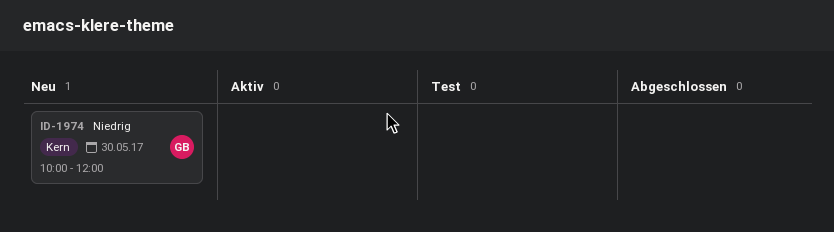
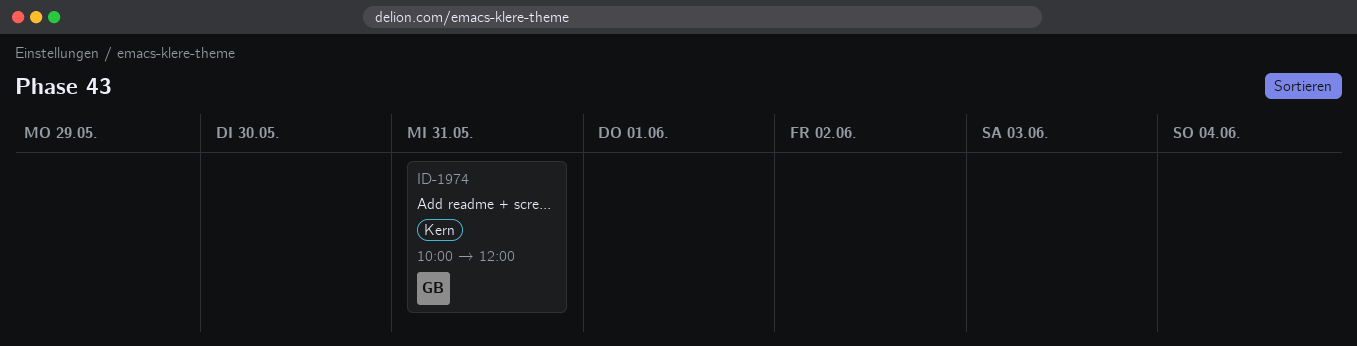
ID-1974, day: May 30 -> May 31

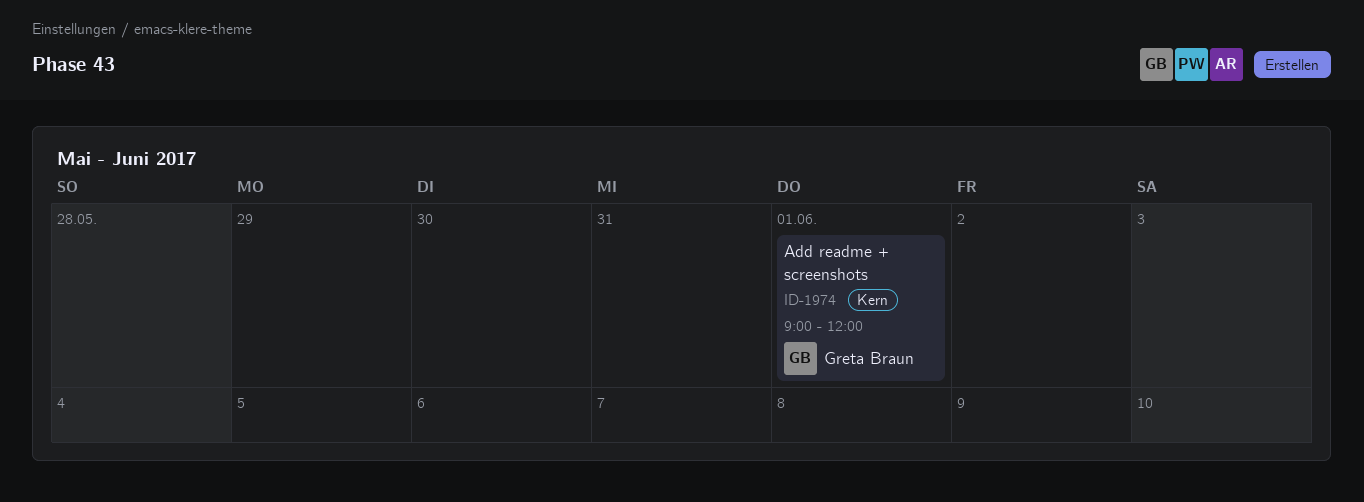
ID-1974, day: May 31 -> Jun 1
ID-1974, begins: 10:00 -> 09:00

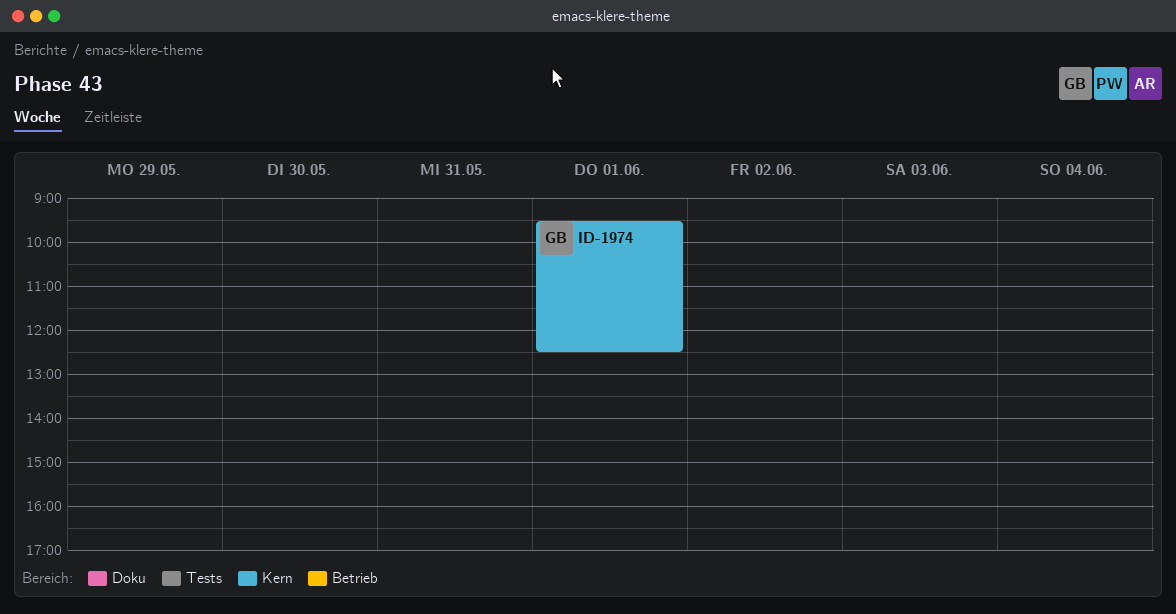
ID-1974, begins: 09:00 -> 09:30
ID-1974, ends: 12:00 -> 12:30

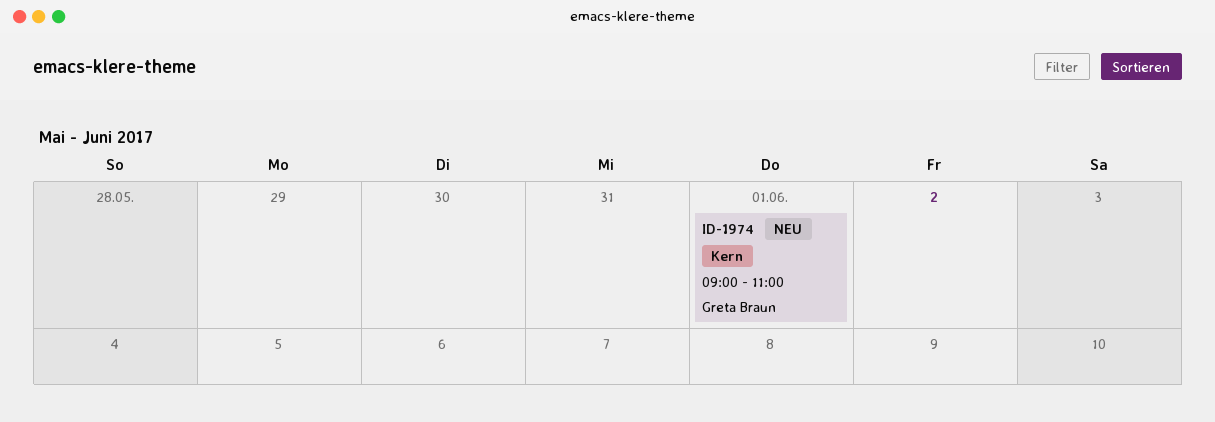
ID-1974, begins: 09:30 -> 09:00
ID-1974, ends: 12:30 -> 11:00

